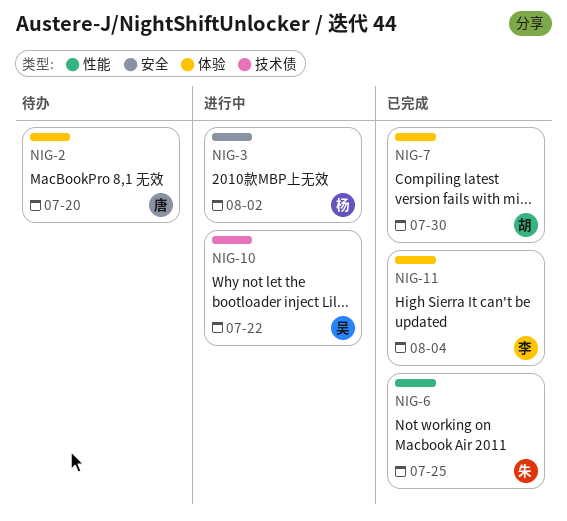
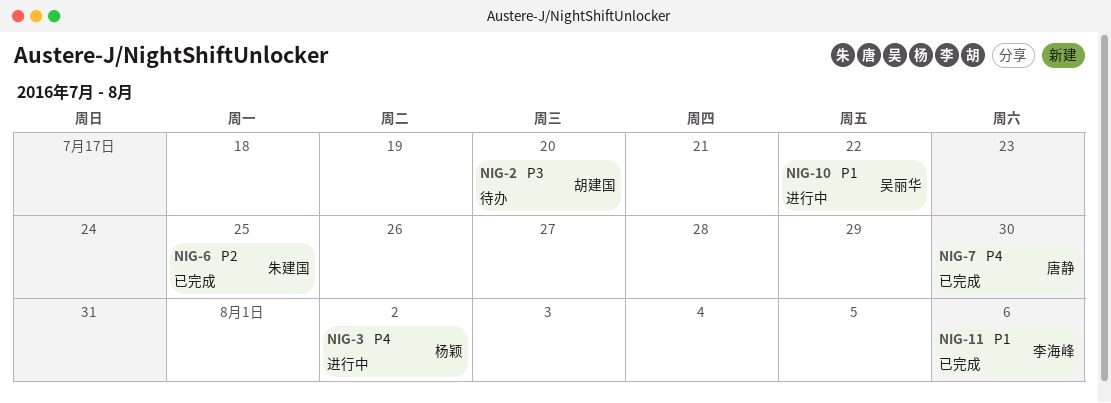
NIG-2, owner: 唐静 -> 胡建国
NIG-7, owner: 胡建国 -> 唐静
NIG-11, due: Aug 4 -> Aug 6

